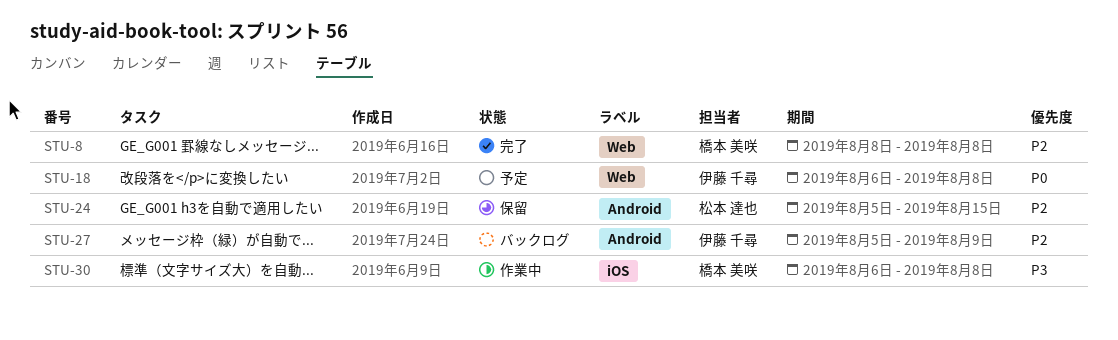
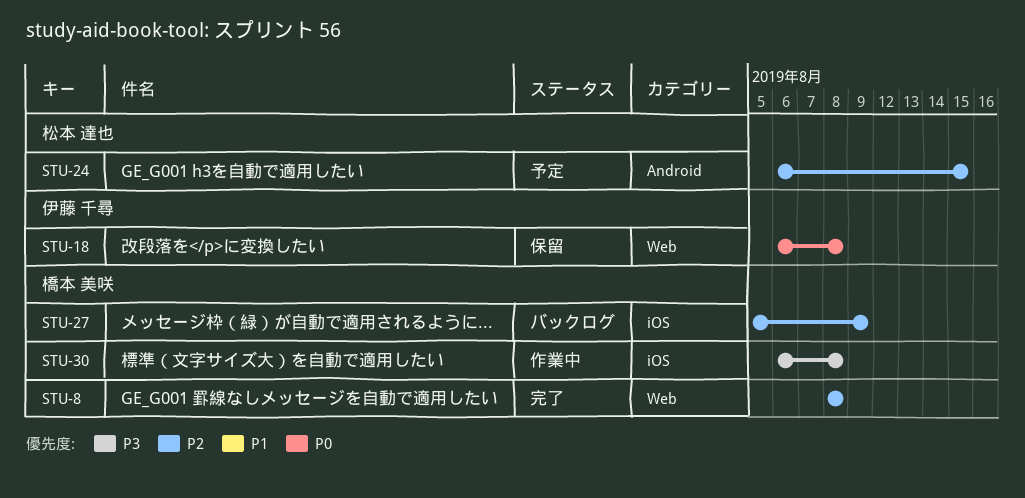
STU-18, status: 予定 -> 保留
STU-24, status: 保留 -> 予定
STU-24, start: Aug 5 -> Aug 6
STU-27, owner: 伊藤 千尋 -> 橋本 美咲
STU-27, label: Android -> iOS

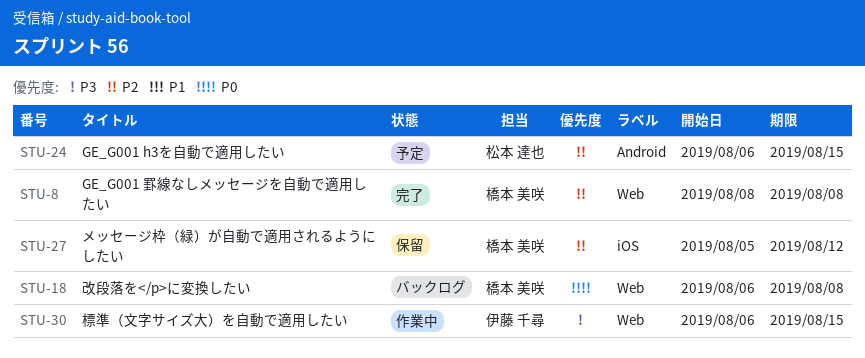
STU-18, status: 保留 -> バックログ
STU-18, owner: 伊藤 千尋 -> 橋本 美咲
STU-27, status: バックログ -> 保留
STU-27, due: Aug 9 -> Aug 12
STU-30, owner: 橋本 美咲 -> 伊藤 千尋
STU-30, label: iOS -> Web
STU-30, due: Aug 8 -> Aug 15

